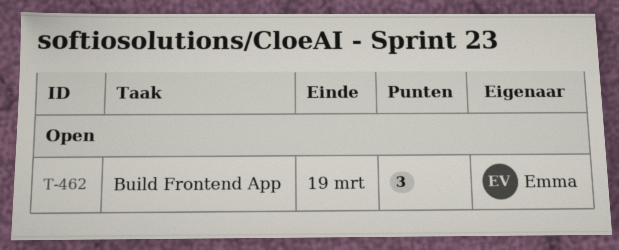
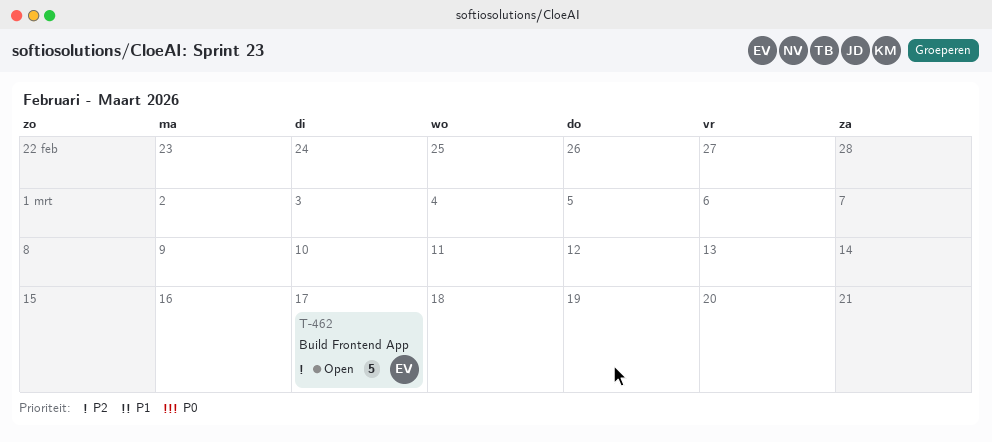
T-462, estimate: 3 -> 5
T-462, due: Mar 19 -> Mar 17

